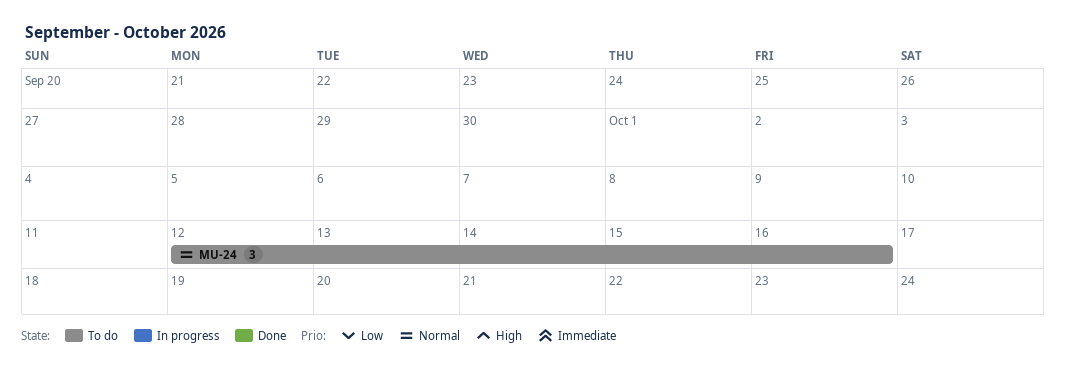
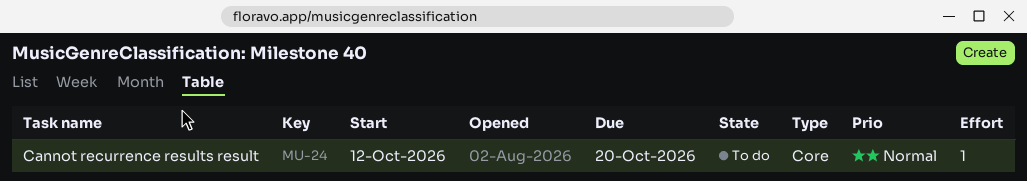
MU-24, estimate: 3 -> 1
MU-24, due: Oct 16 -> Oct 20

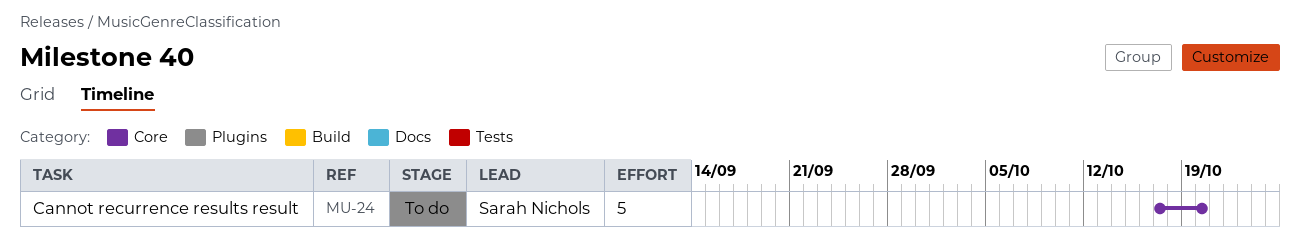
MU-24, estimate: 1 -> 5
MU-24, start: Oct 12 -> Oct 17

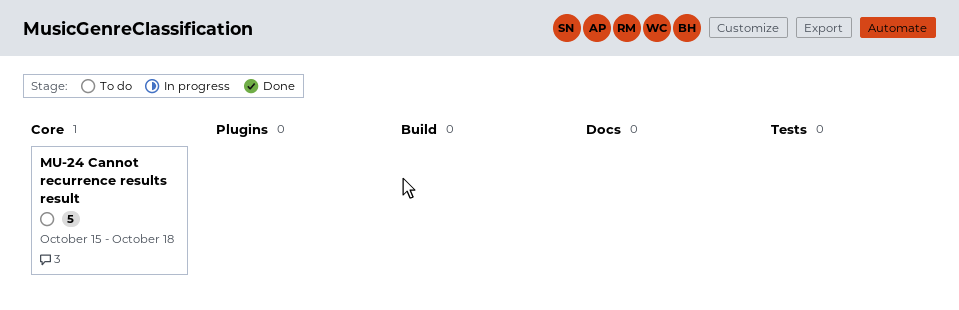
MU-24, start: Oct 17 -> Oct 15
MU-24, due: Oct 20 -> Oct 18

